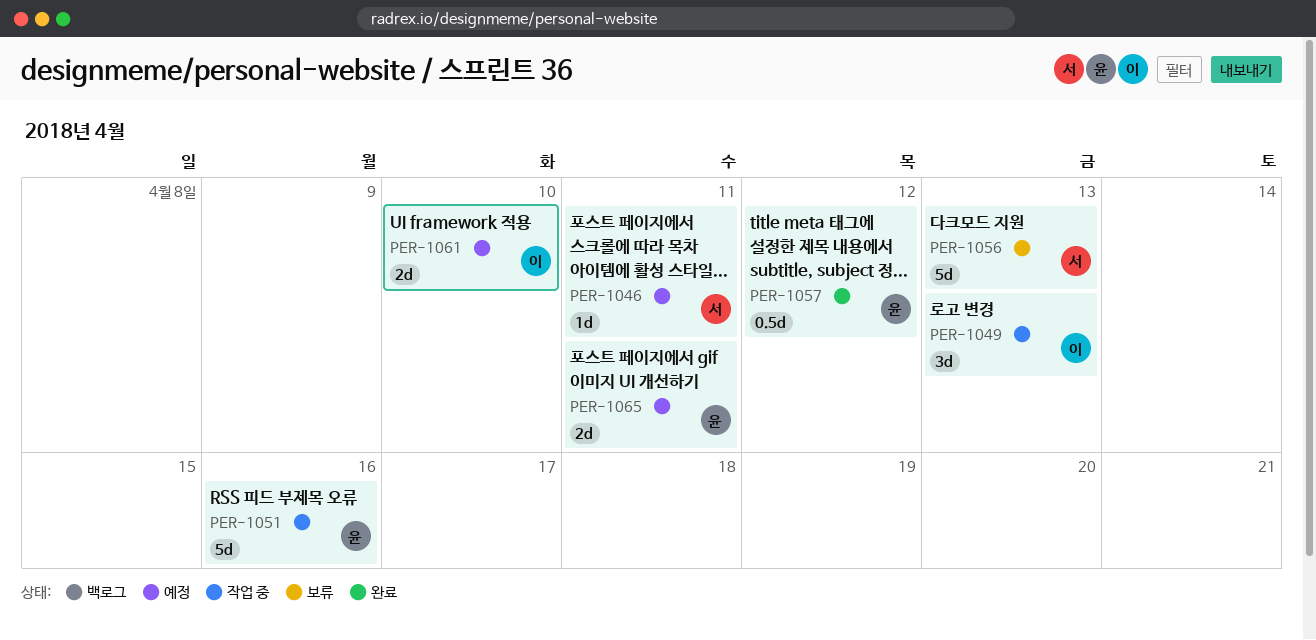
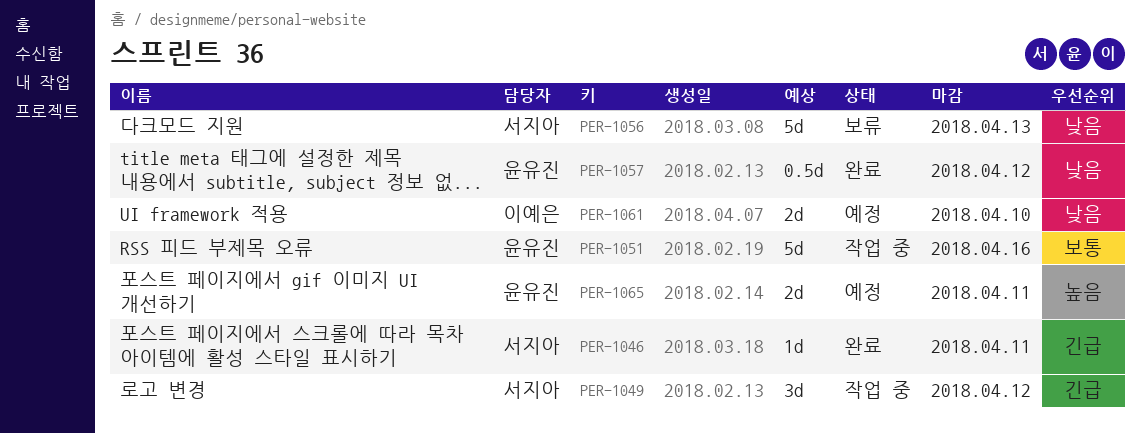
PER-1046, status: 예정 -> 완료
PER-1049, owner: 이예은 -> 서지아
PER-1049, due: Apr 13 -> Apr 12

